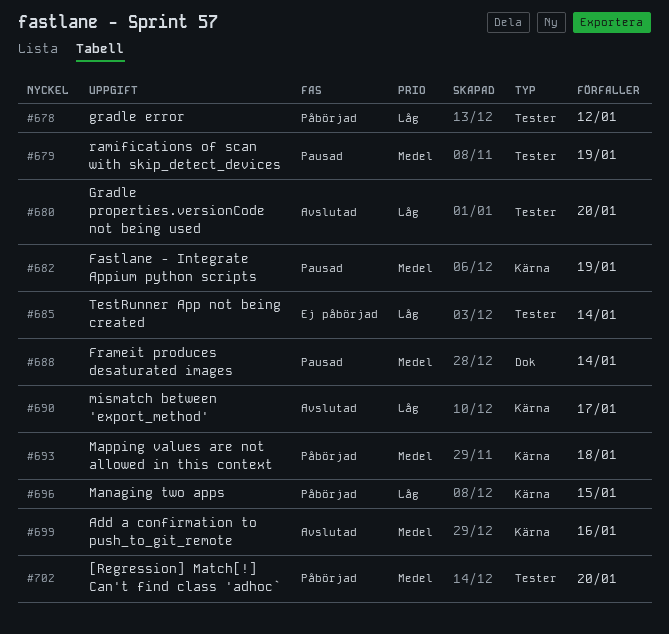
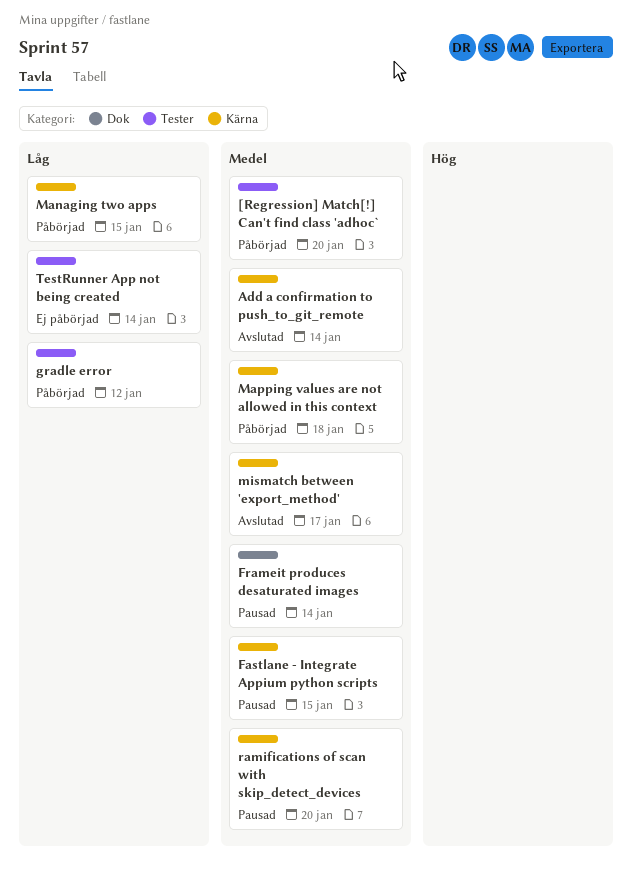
Add a confirmation to push_to_git_remote, due: Jan 16 -> Jan 14
Fastlane - Integrate Appium python scripts, due: Jan 19 -> Jan 15
Gradle properties.versionCode not being used: present -> none
mismatch between 'export_method', priority: Låg -> Medel
ramifications of scan with skip_detect_devices, label: Tester -> Kärna
ramifications of scan with skip_detect_devices, due: Jan 19 -> Jan 20

